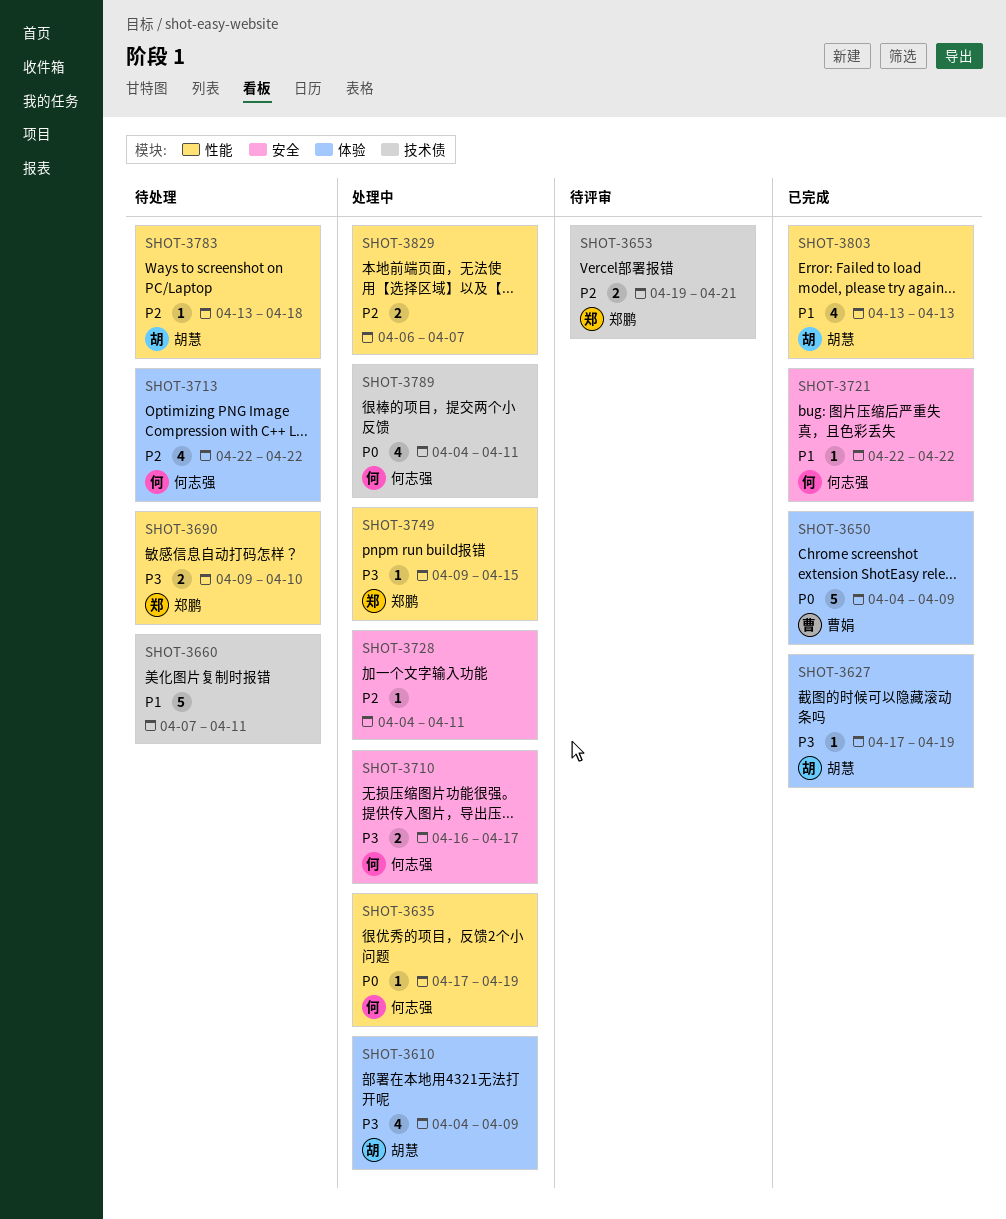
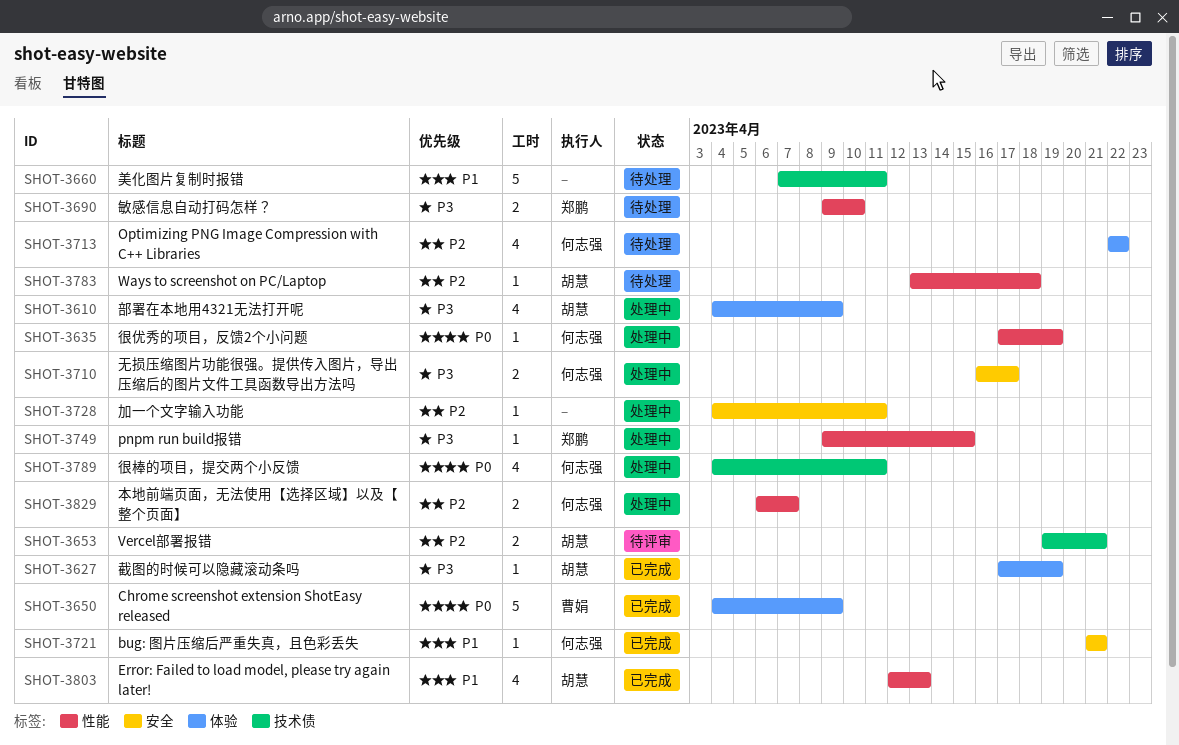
SHOT-3653, owner: 郑鹏 -> 胡慧
SHOT-3721, start: Apr 22 -> Apr 21
SHOT-3721, due: Apr 22 -> Apr 21
SHOT-3803, start: Apr 13 -> Apr 12
SHOT-3829, owner: none -> 何志强

